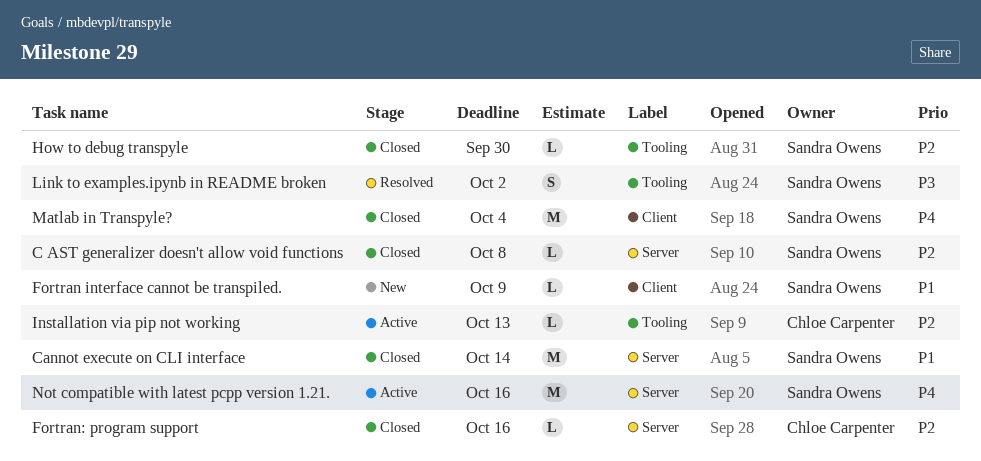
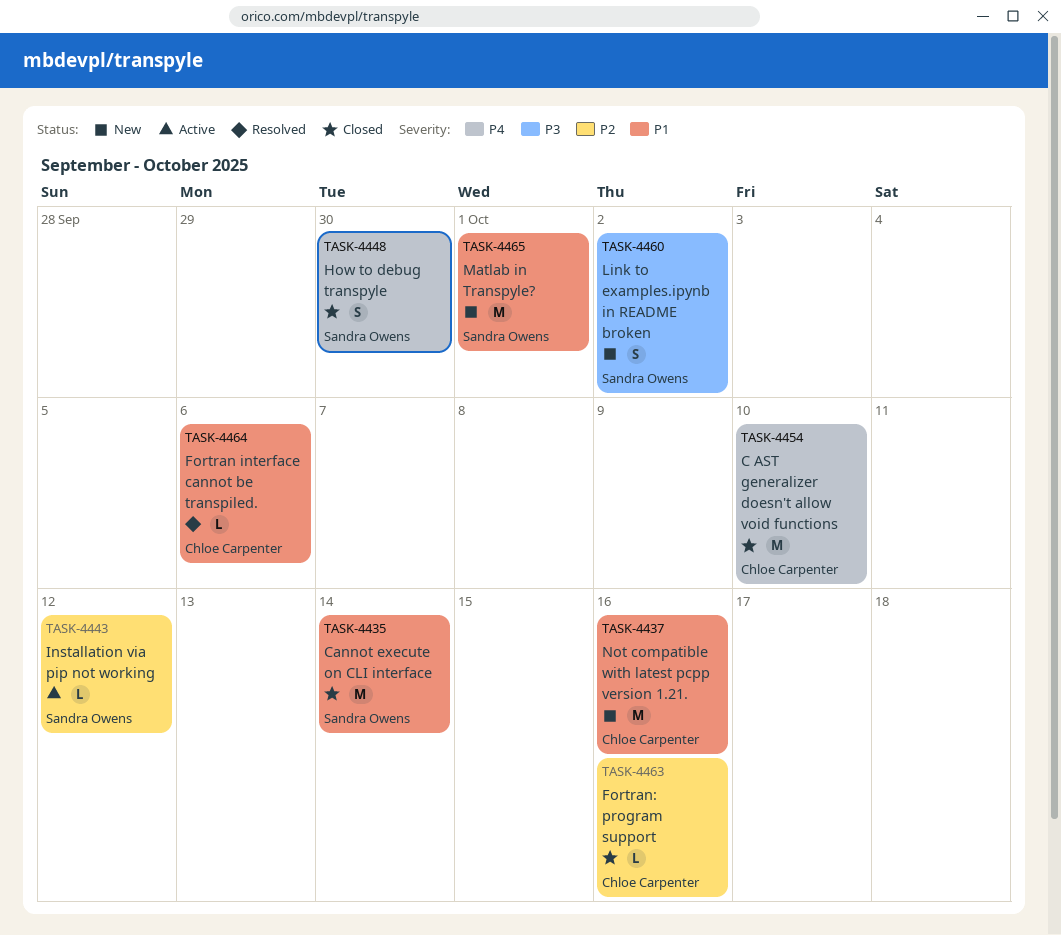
C AST generalizer doesn't allow void functions, owner: Sandra Owens -> Chloe Carpenter
C AST generalizer doesn't allow void functions, priority: P2 -> P4
C AST generalizer doesn't allow void functions, estimate: L -> M
C AST generalizer doesn't allow void functions, due: Oct 8 -> Oct 10
Fortran interface cannot be transpiled., status: New -> Resolved
Fortran interface cannot be transpiled., owner: Sandra Owens -> Chloe Carpenter
Fortran interface cannot be transpiled., due: Oct 9 -> Oct 6
How to debug transpyle, priority: P2 -> P4
How to debug transpyle, estimate: L -> S
Installation via pip not working, owner: Chloe Carpenter -> Sandra Owens
Installation via pip not working, due: Oct 13 -> Oct 12
Link to examples.ipynb in README broken, status: Resolved -> New
Matlab in Transpyle?, status: Closed -> New
Matlab in Transpyle?, priority: P4 -> P1
Matlab in Transpyle?, due: Oct 4 -> Oct 1
Not compatible with latest pcpp version 1.21., status: Active -> New
Not compatible with latest pcpp version 1.21., owner: Sandra Owens -> Chloe Carpenter
Not compatible with latest pcpp version 1.21., priority: P4 -> P1

